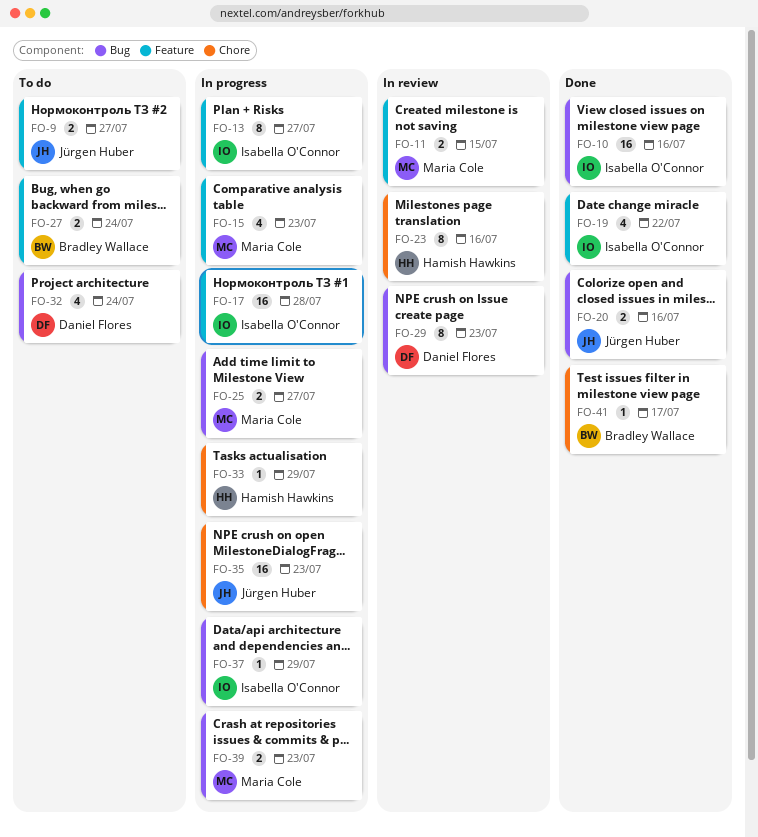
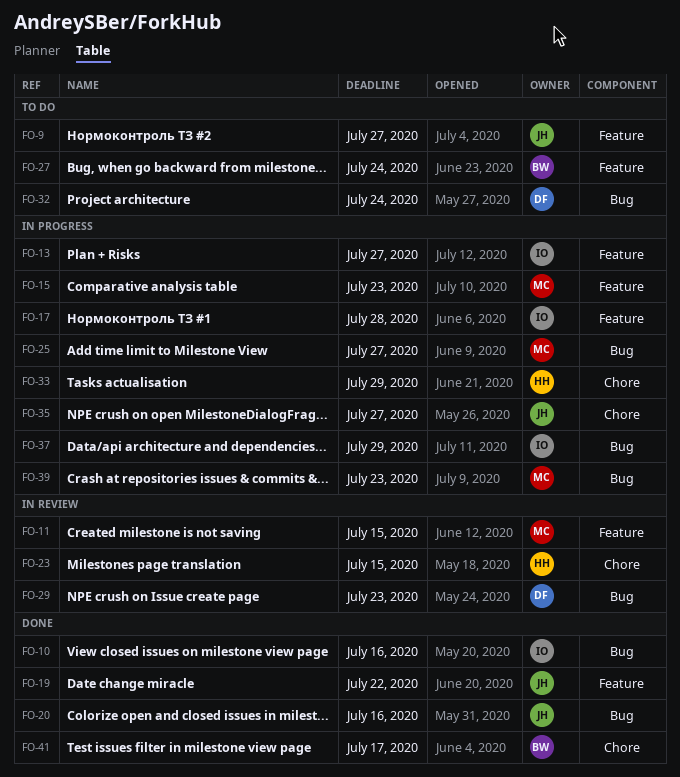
FO-19, owner: Isabella O'Connor -> Jürgen Huber
FO-23, due: Jul 16 -> Jul 15
FO-35, due: Jul 23 -> Jul 27

